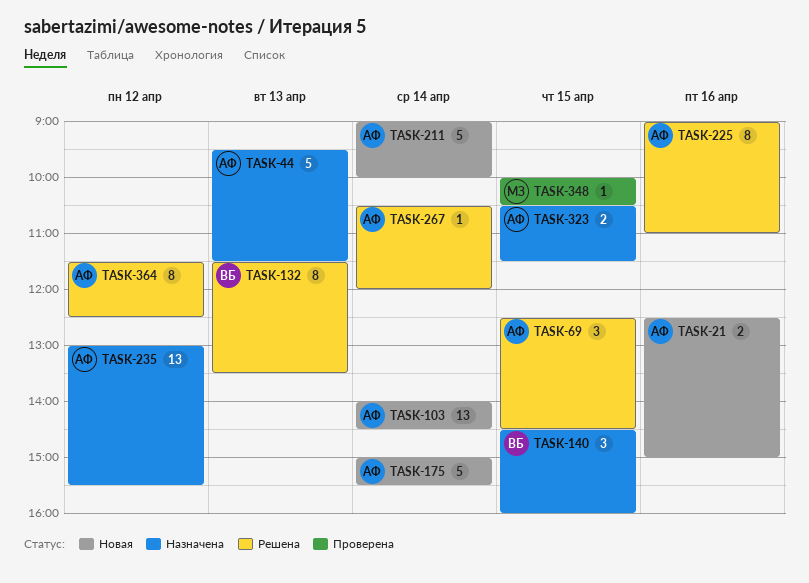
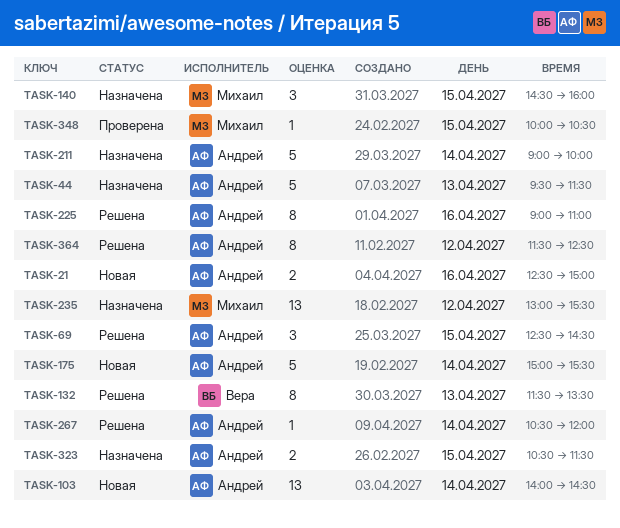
TASK-140, owner: Вера -> Михаил
TASK-211, status: Новая -> Назначена
TASK-235, owner: Андрей -> Михаил

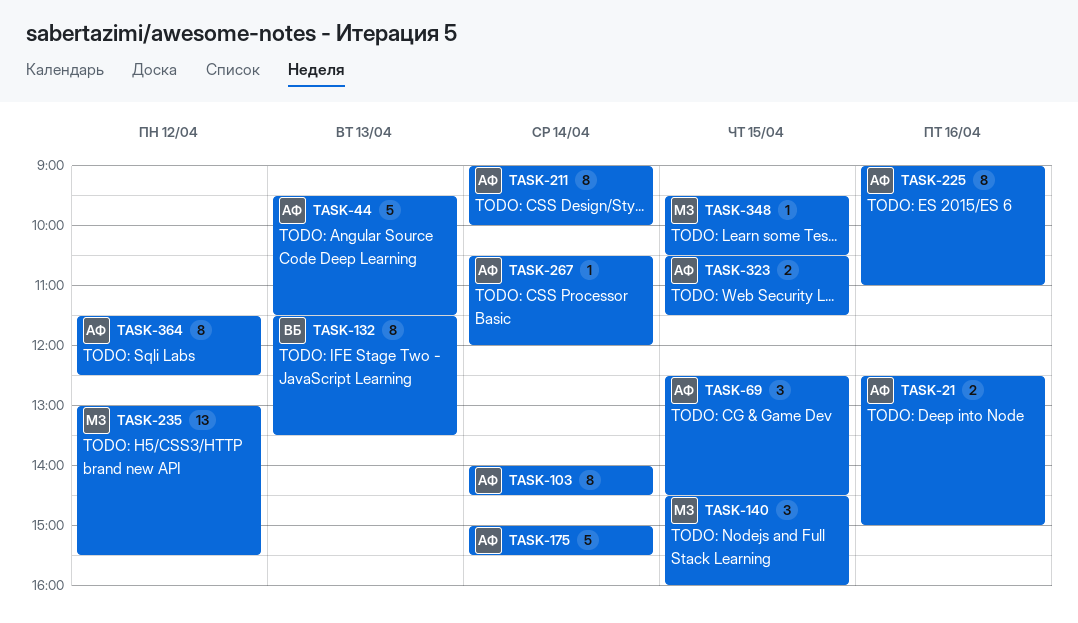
TASK-103, estimate: 13 -> 8
TASK-211, estimate: 5 -> 8
TASK-348, begins: 10:00 -> 09:30

